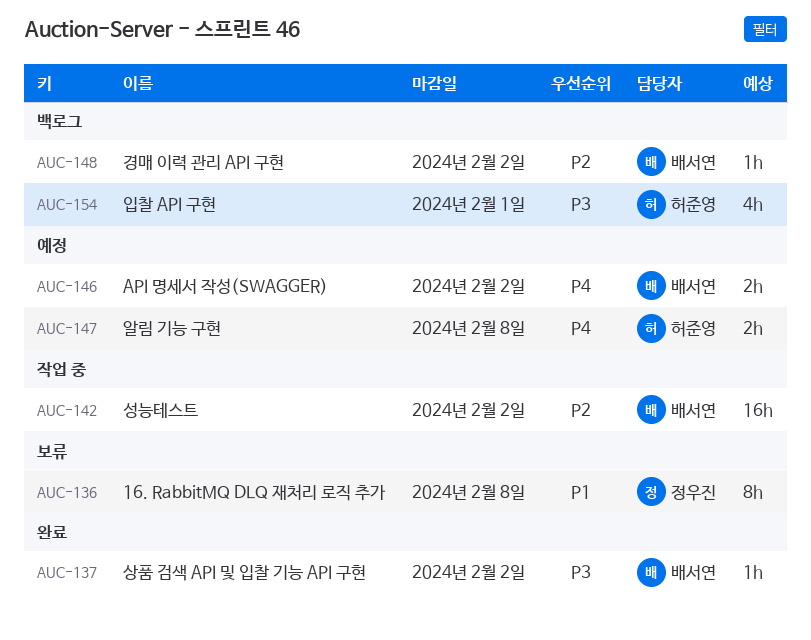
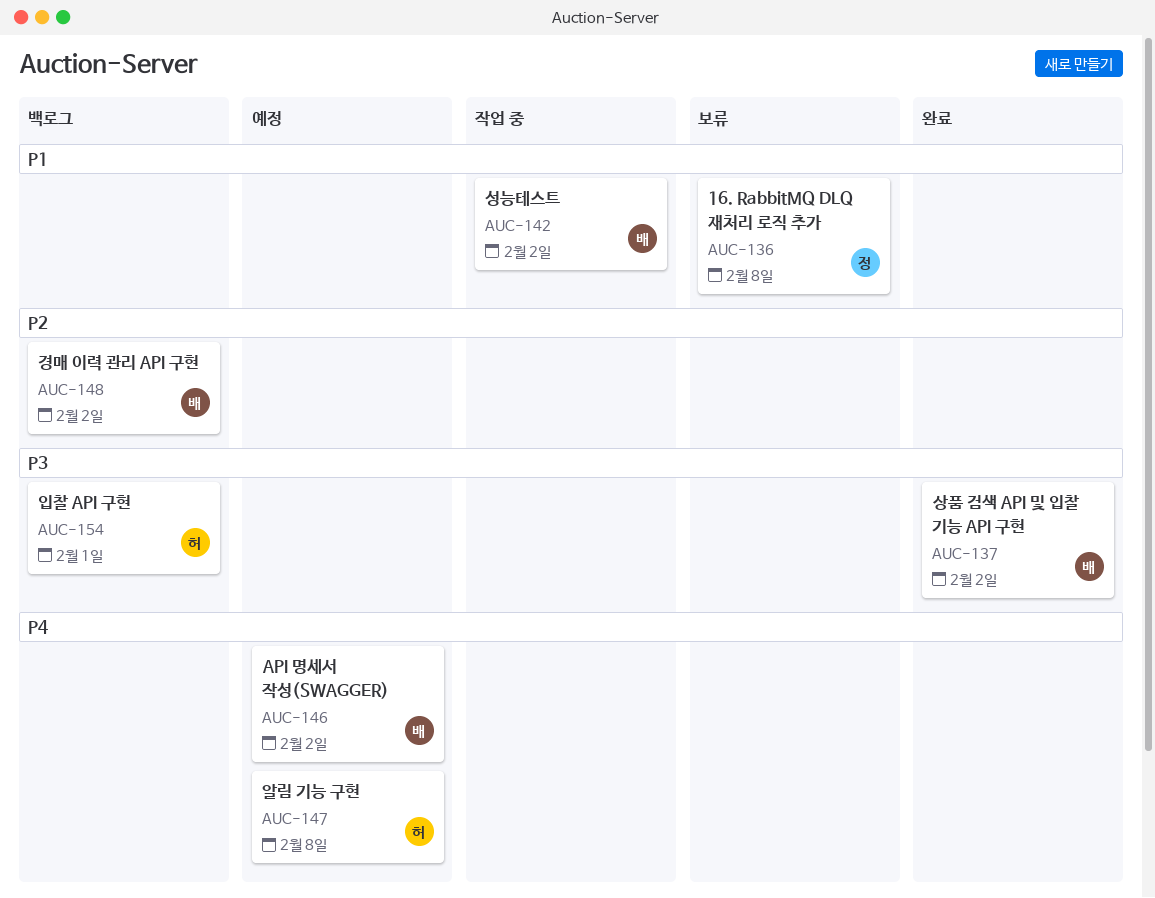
AUC-142, priority: P2 -> P1

